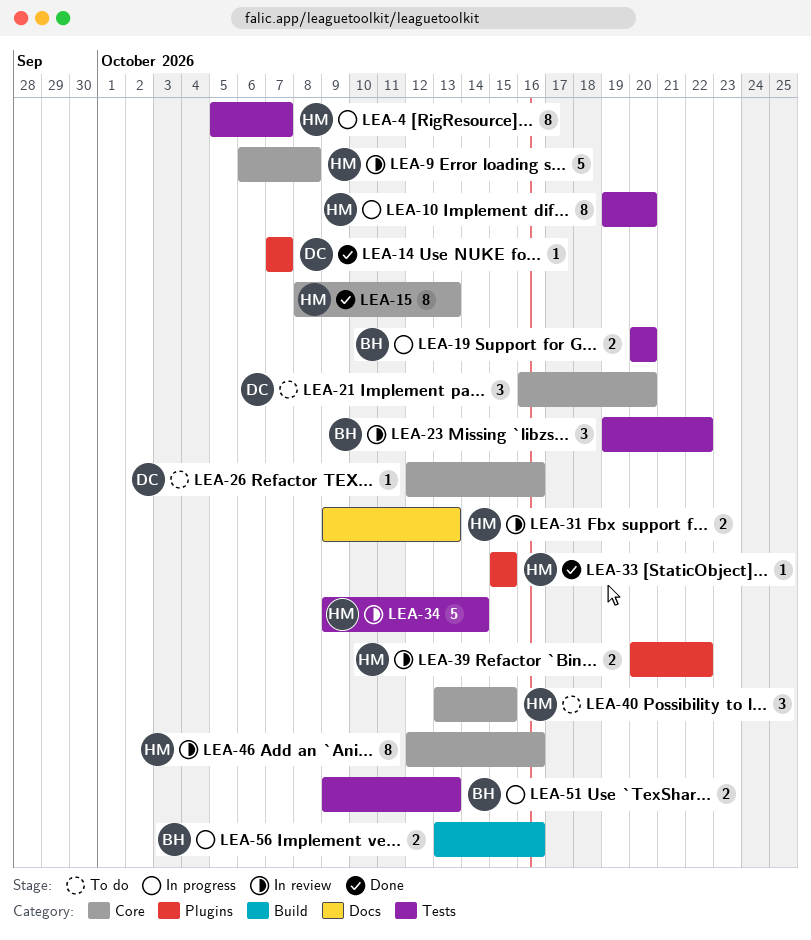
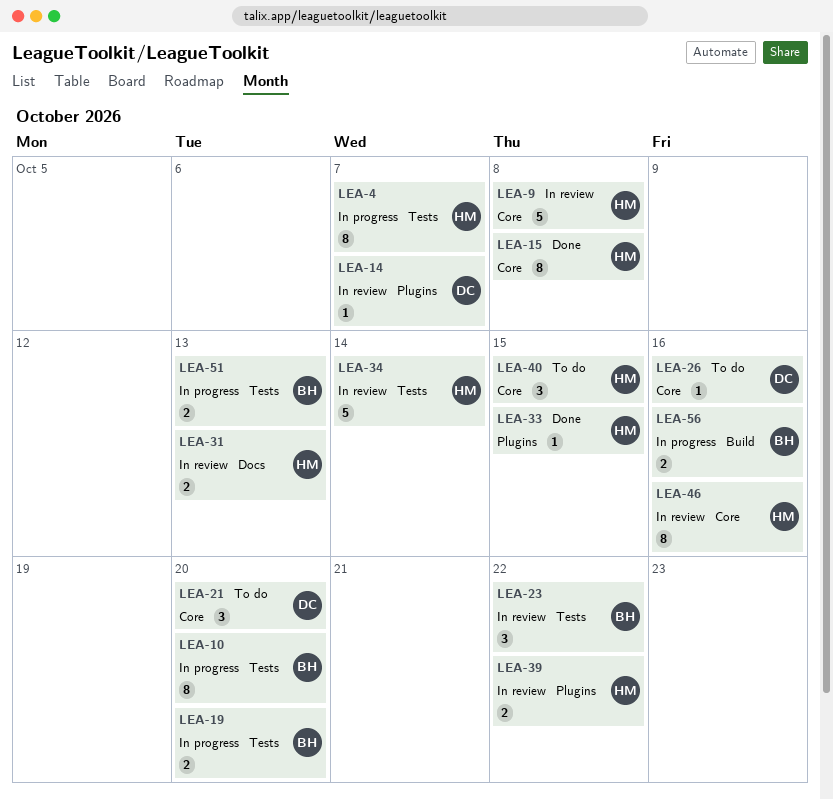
LEA-10, owner: HM -> BH
LEA-14, status: Done -> In review
LEA-15, due: Oct 13 -> Oct 8

